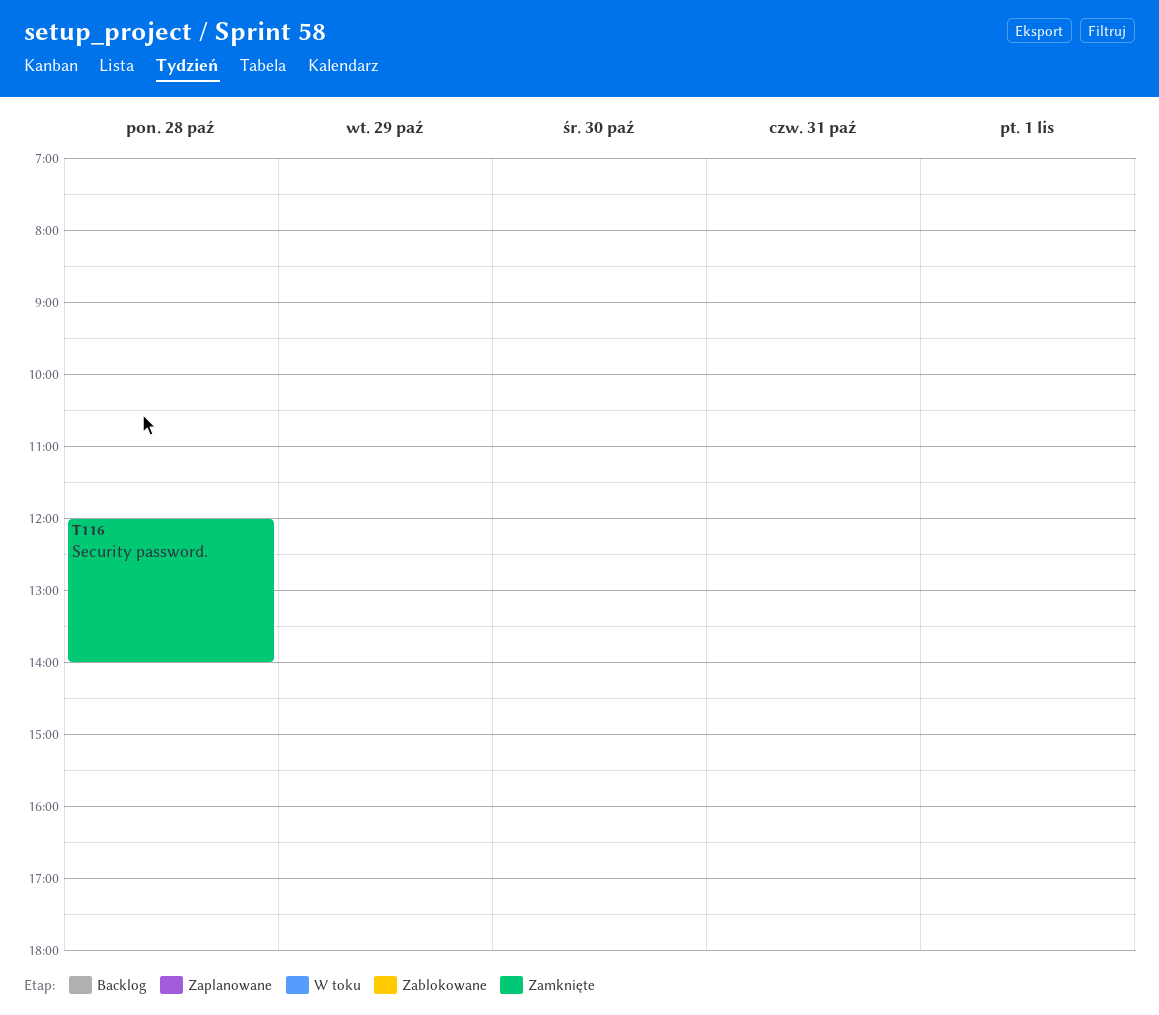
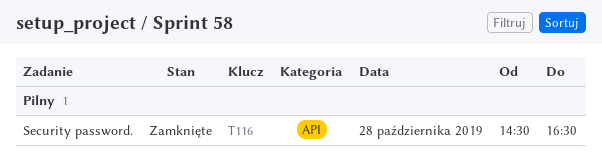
T116, begins: 12:00 -> 14:30
T116, ends: 14:00 -> 16:30

